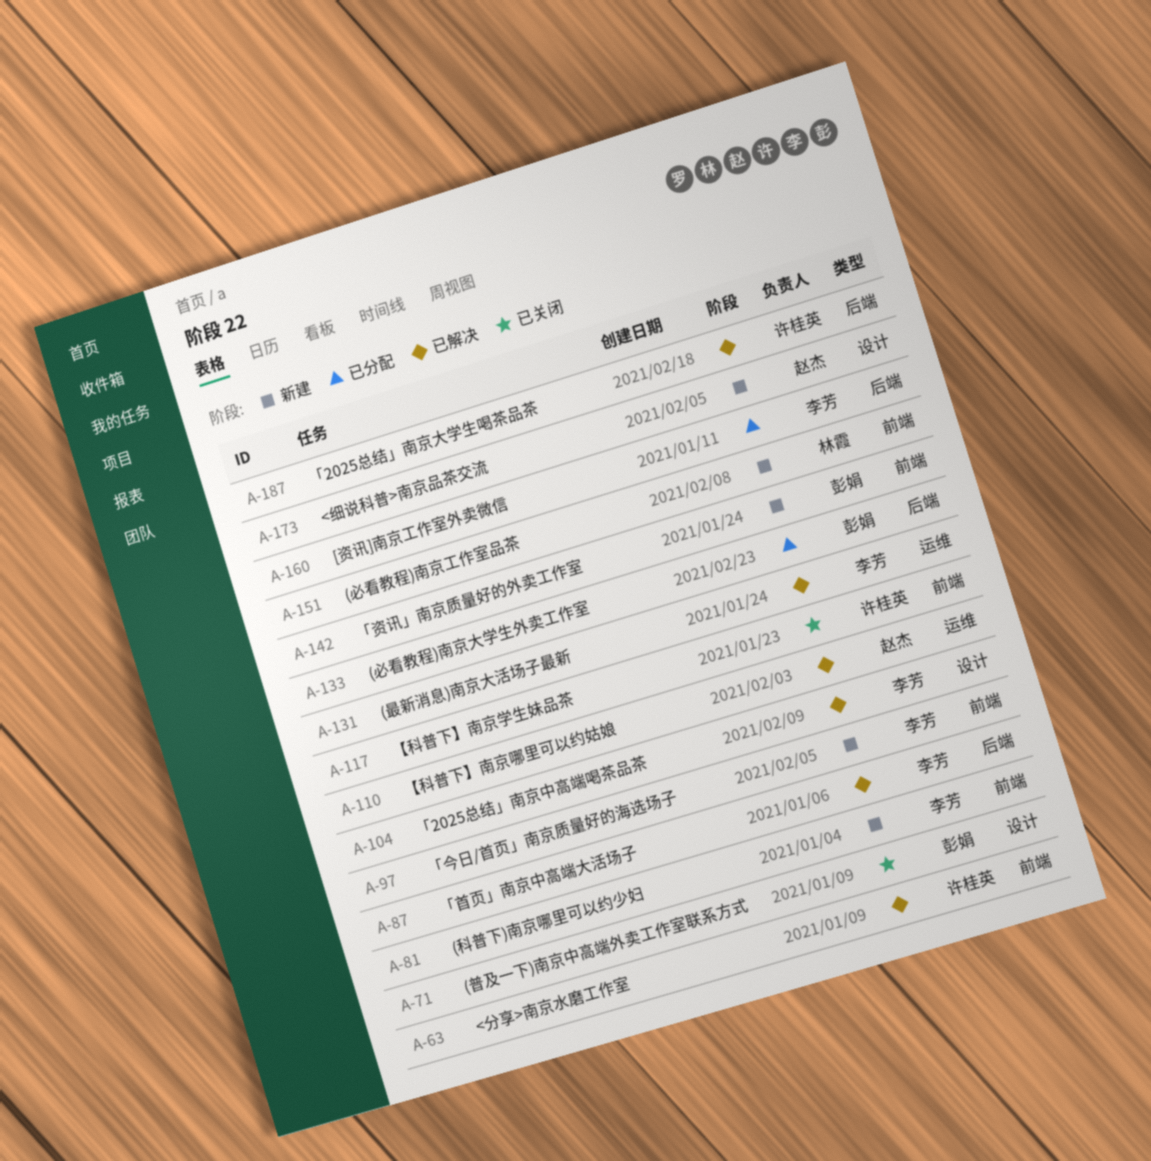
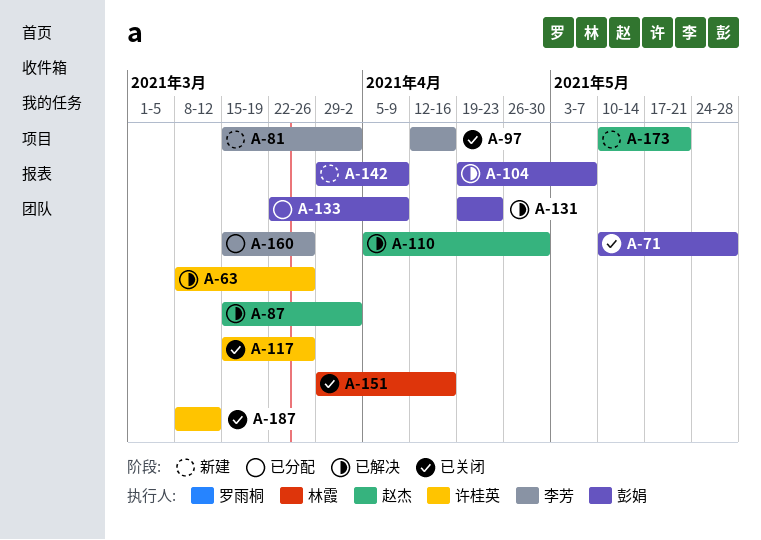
A-87, owner: 李芳 -> 赵杰
A-97, status: 新建 -> 已关闭
A-104, owner: 李芳 -> 彭娟
A-131, owner: 李芳 -> 彭娟
A-151, status: 新建 -> 已关闭
A-187, status: 已解决 -> 已关闭

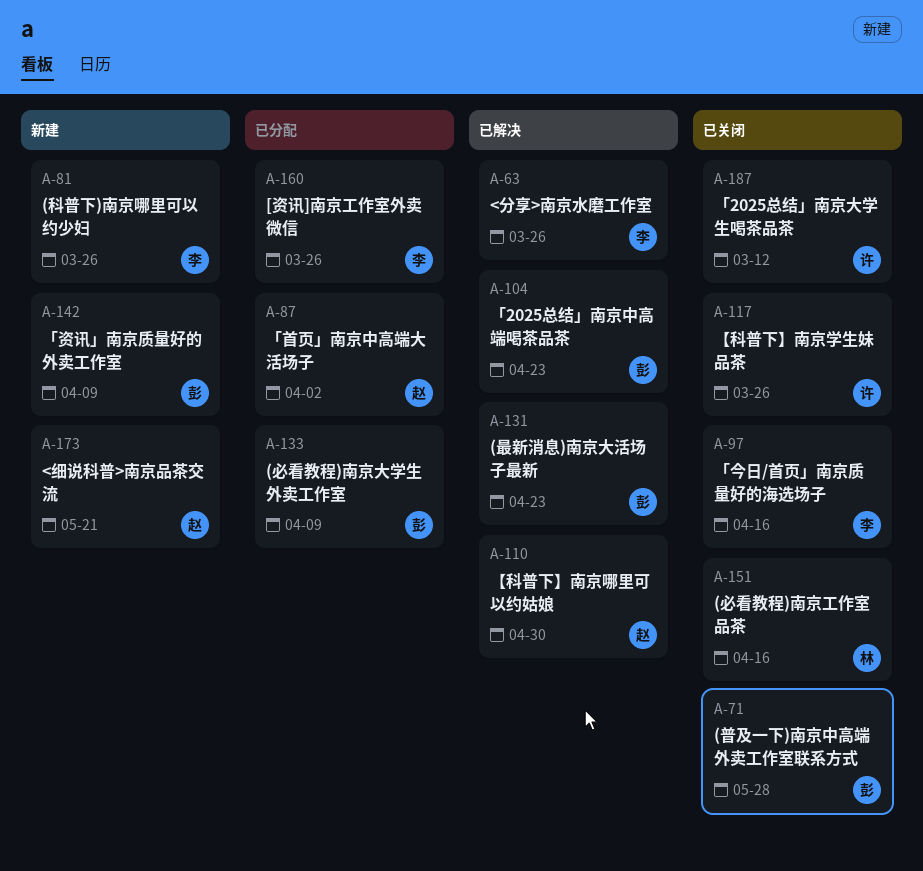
A-63, owner: 许桂英 -> 李芳
A-81, due: Apr 2 -> Mar 26
A-87, status: 已解决 -> 已分配
A-104, due: May 7 -> Apr 23

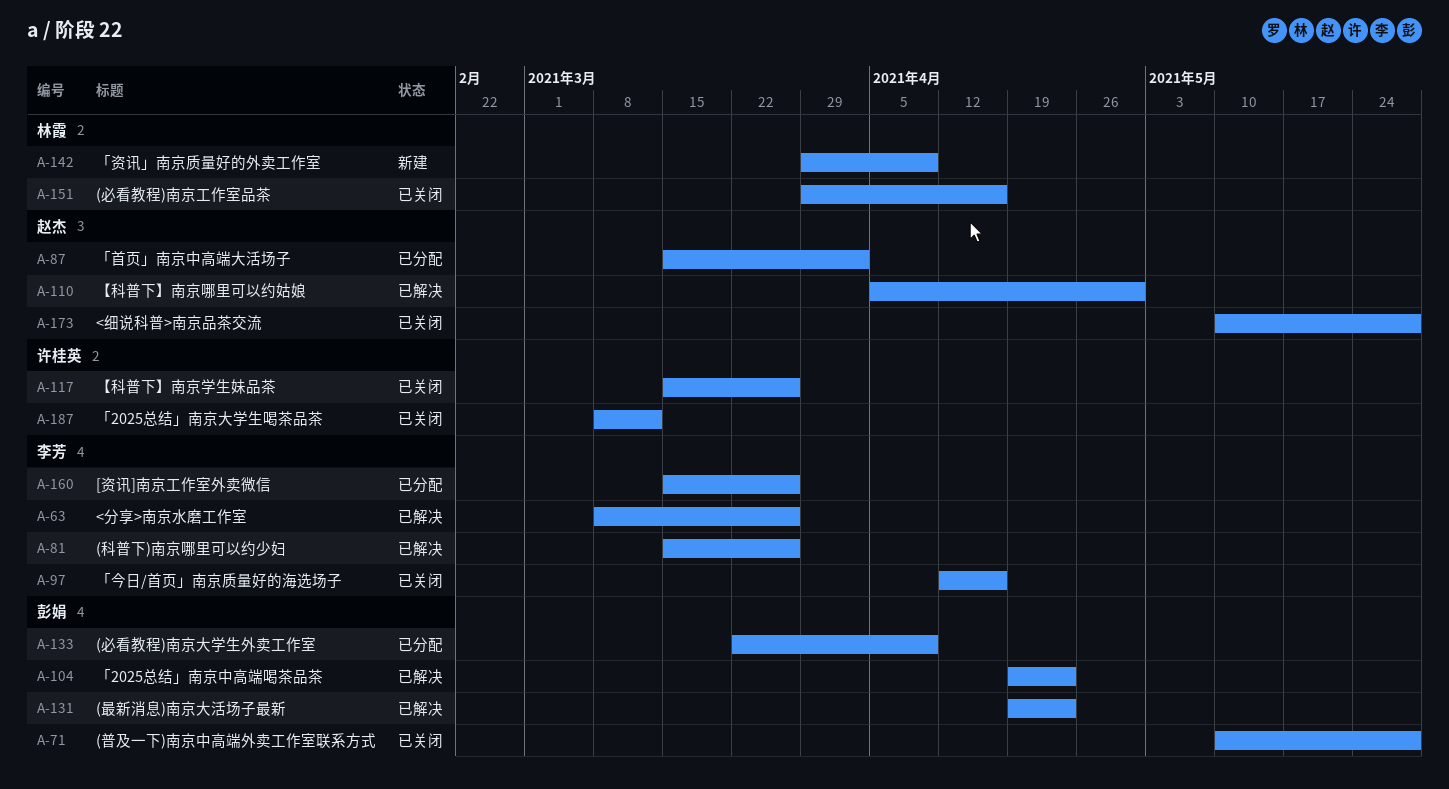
A-81, status: 新建 -> 已解决
A-142, owner: 彭娟 -> 林霞
A-173, status: 新建 -> 已关闭
A-173, due: May 21 -> May 28

